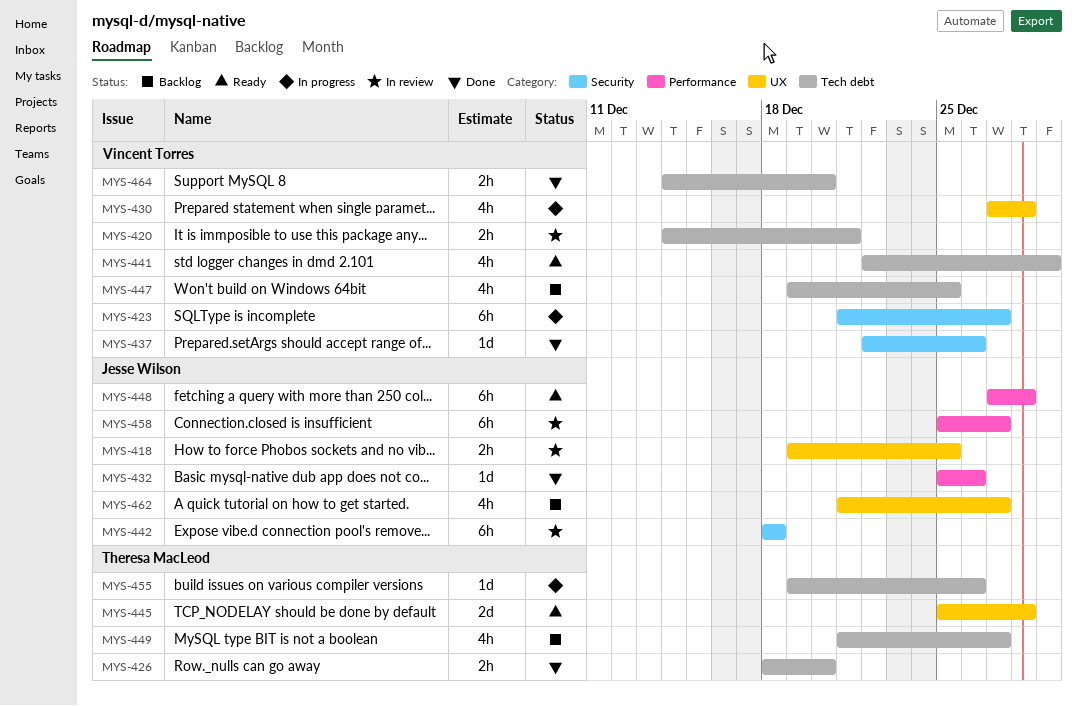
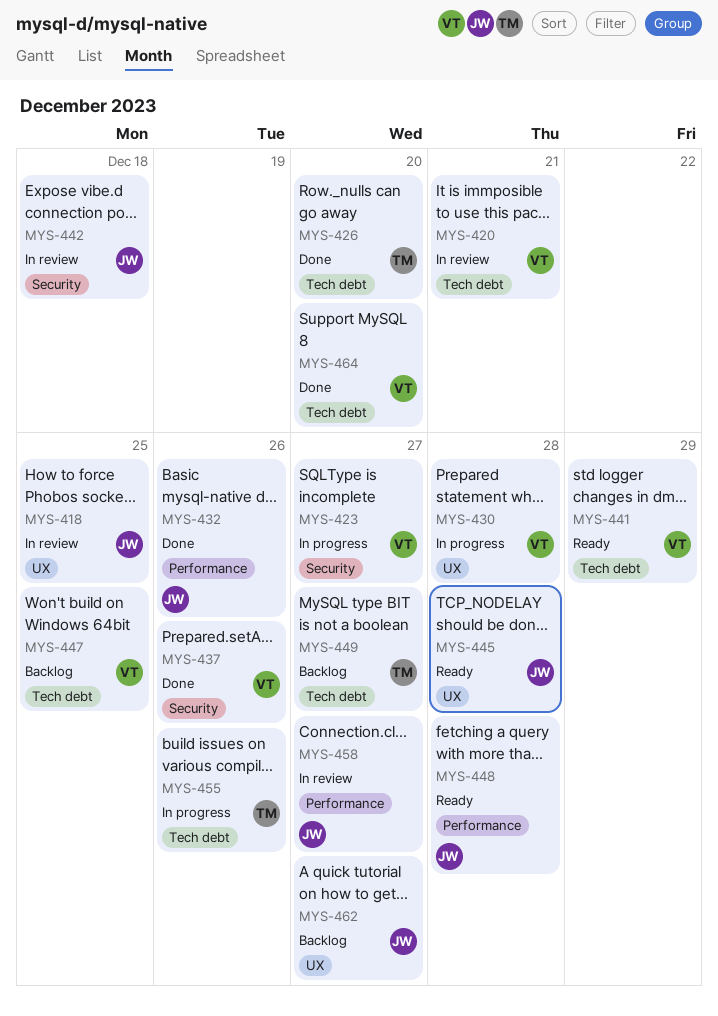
MYS-445, owner: Theresa MacLeod -> Jesse Wilson

